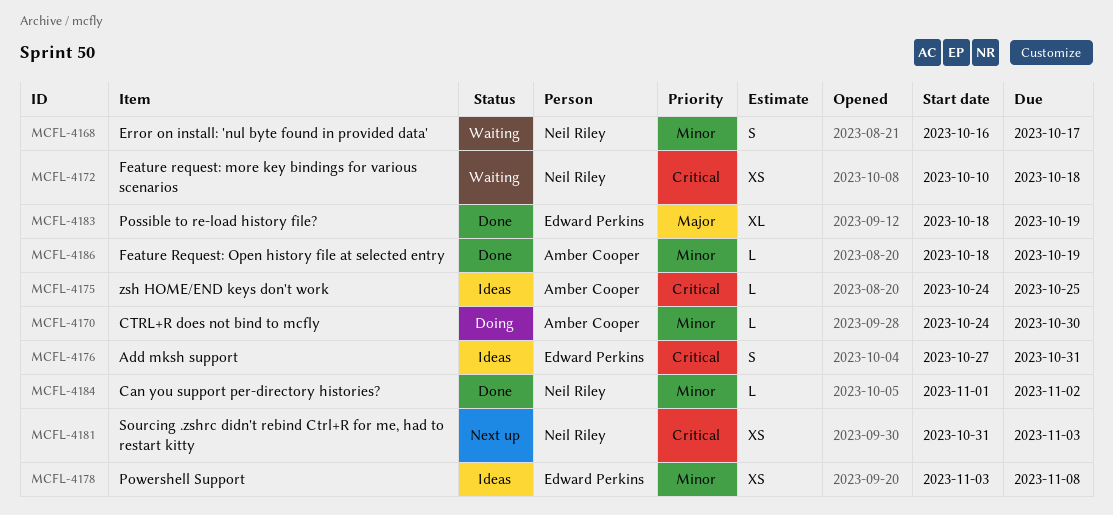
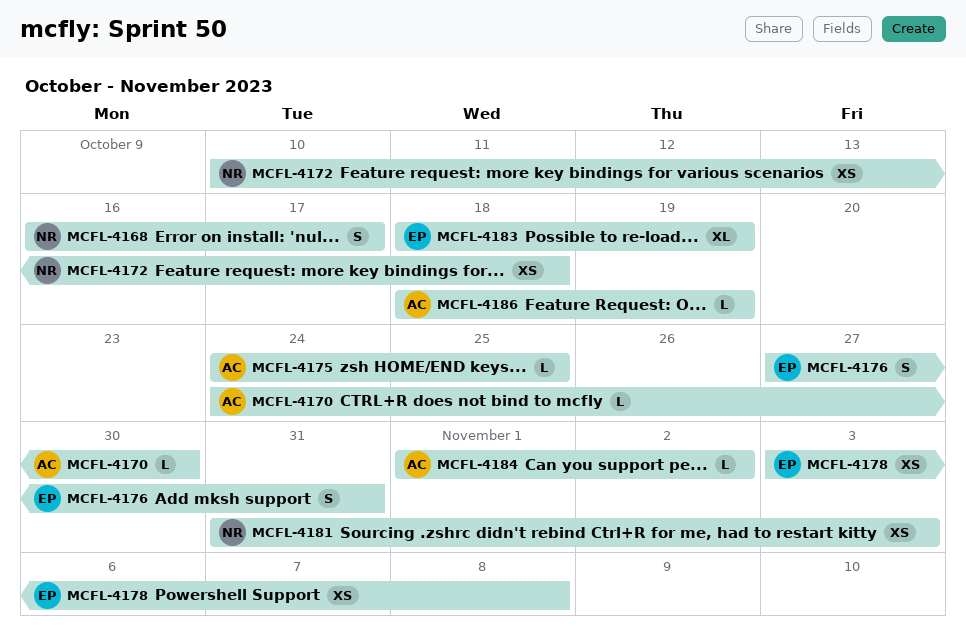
MCFL-4184, owner: Neil Riley -> Amber Cooper

